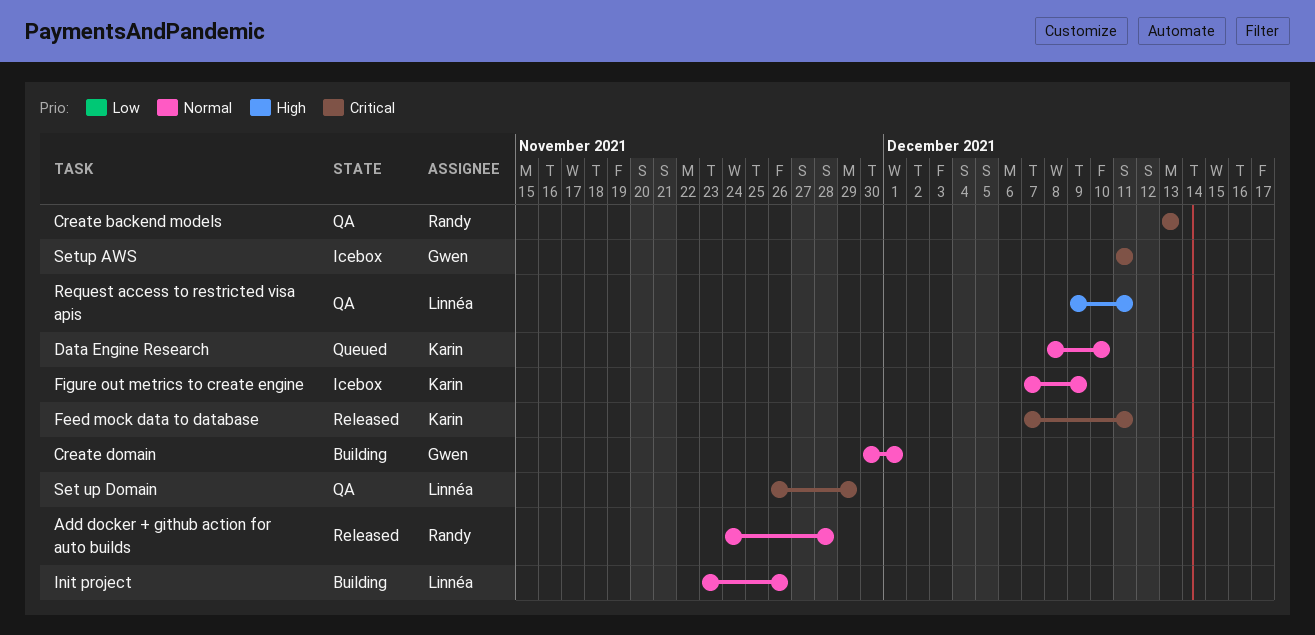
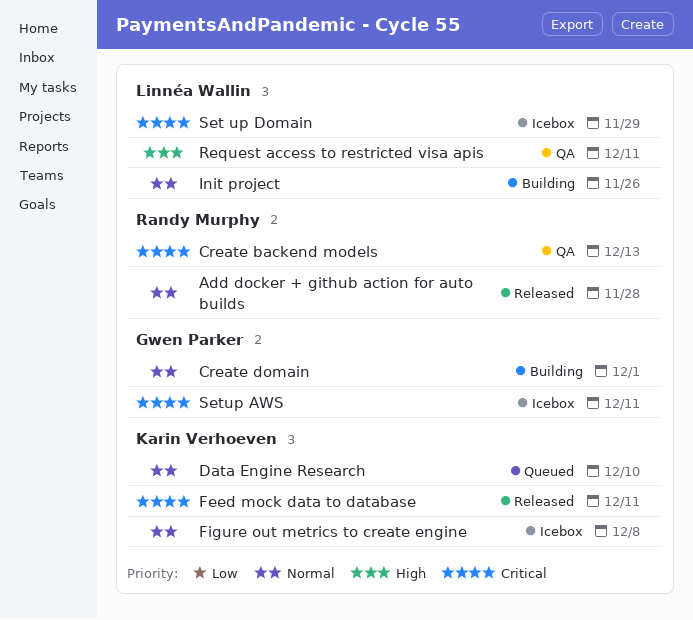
Figure out metrics to create engine, due: Dec 9 -> Dec 8
Set up Domain, status: QA -> Icebox

